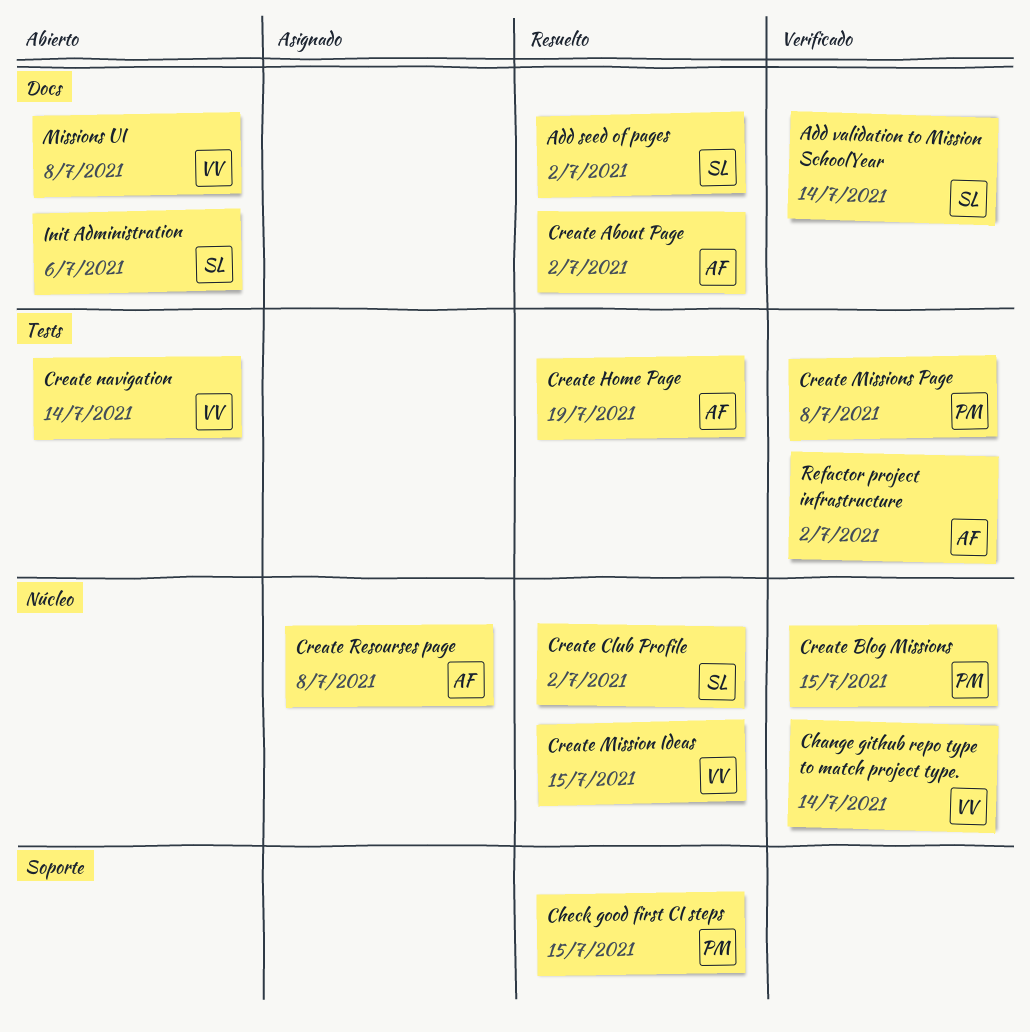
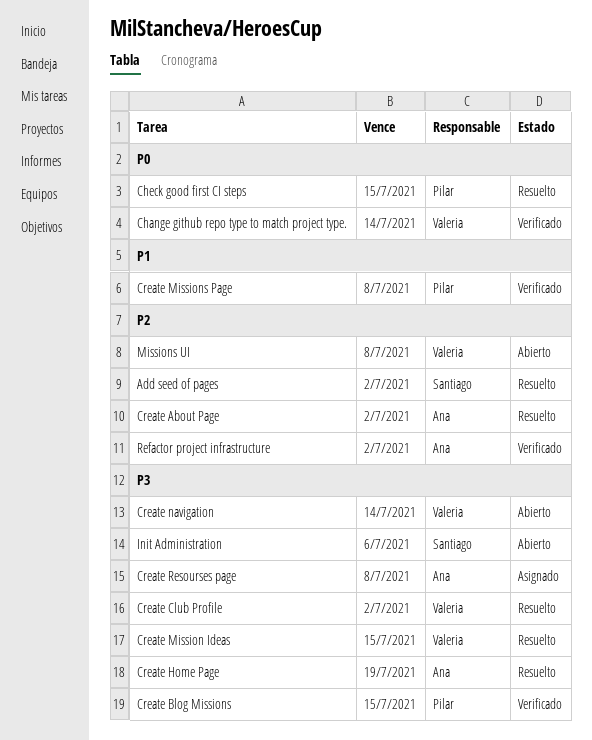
Add validation to Mission SchoolYear: present -> none
Create Club Profile, owner: Santiago -> Valeria

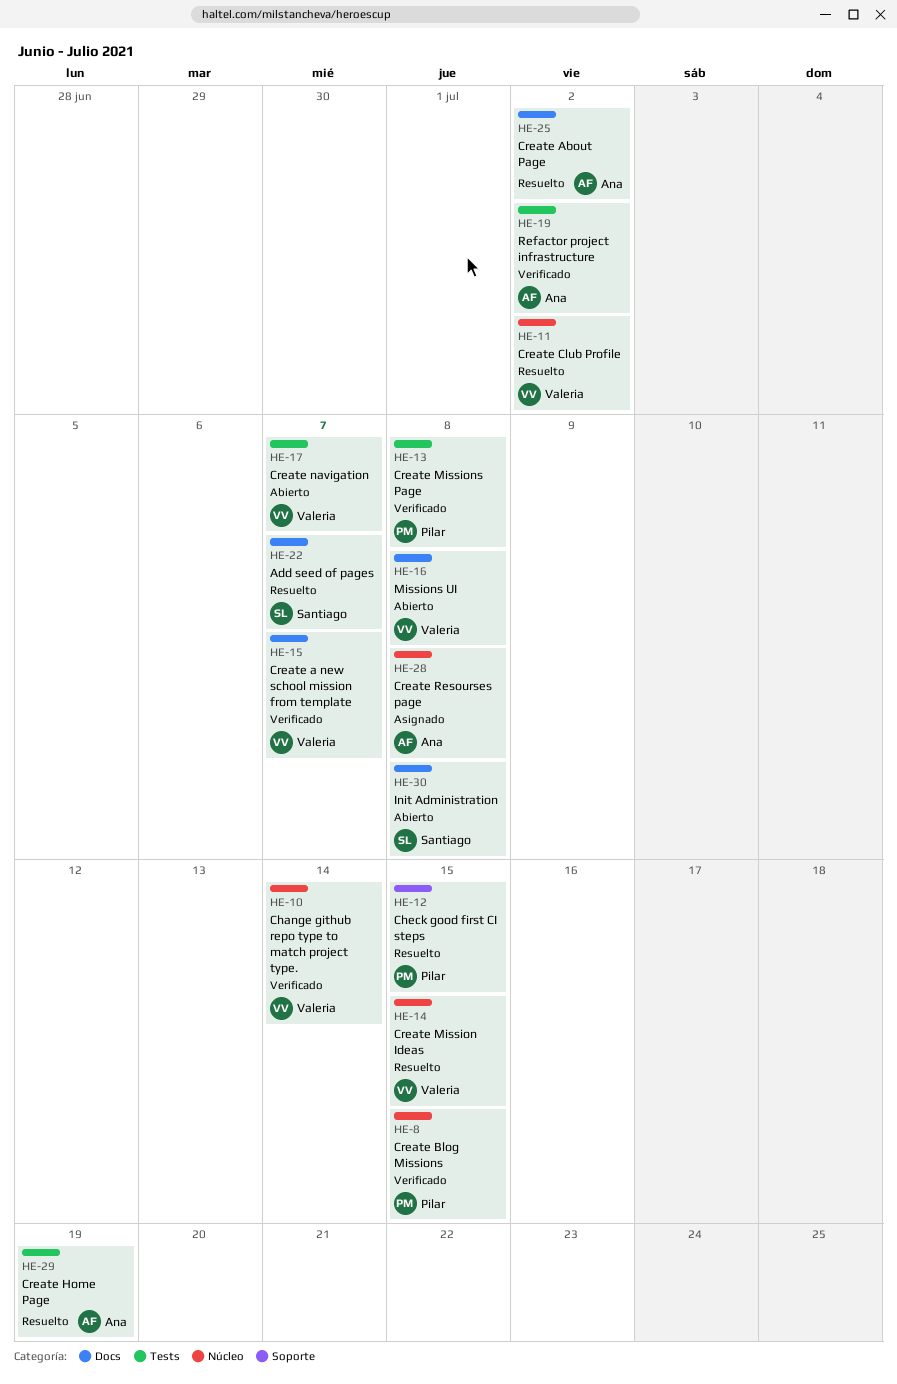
Add seed of pages, due: Jul 2 -> Jul 7
Create a new school mission from template: none -> present
Create navigation, due: Jul 14 -> Jul 7
Init Administration, due: Jul 6 -> Jul 8

